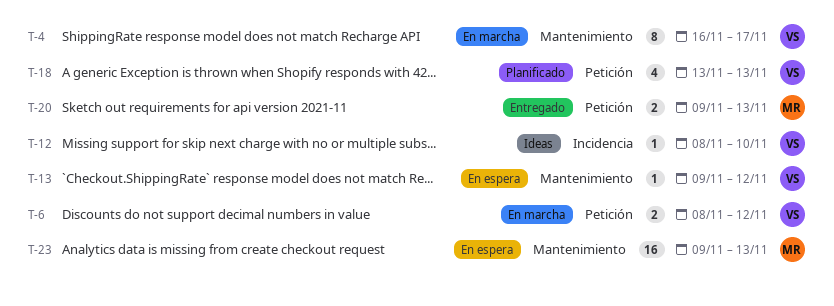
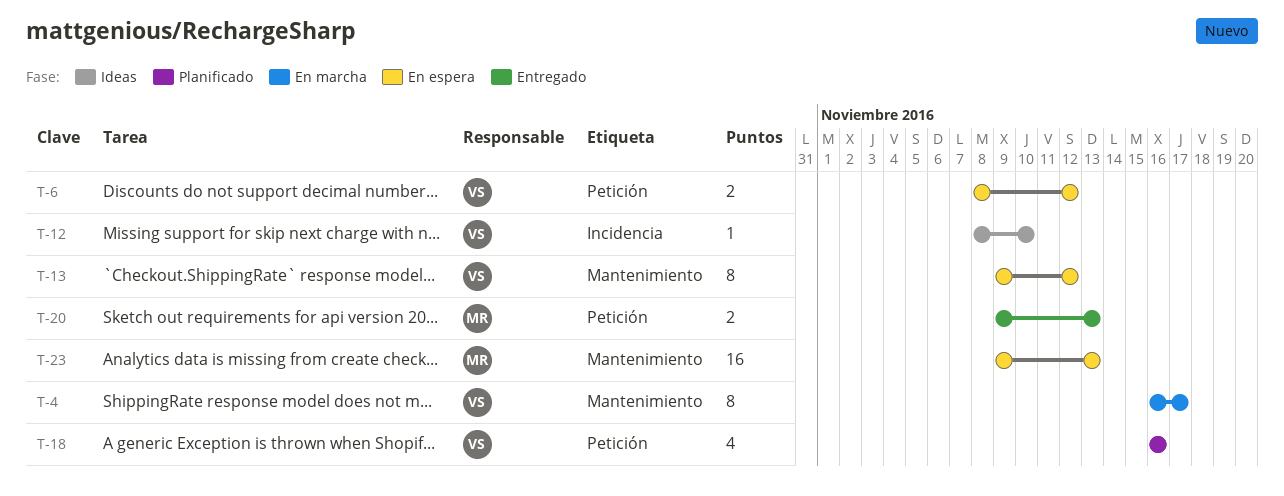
T-6, status: En marcha -> En espera
T-13, estimate: 1 -> 8
T-18, start: Nov 13 -> Nov 16
T-18, due: Nov 13 -> Nov 16

